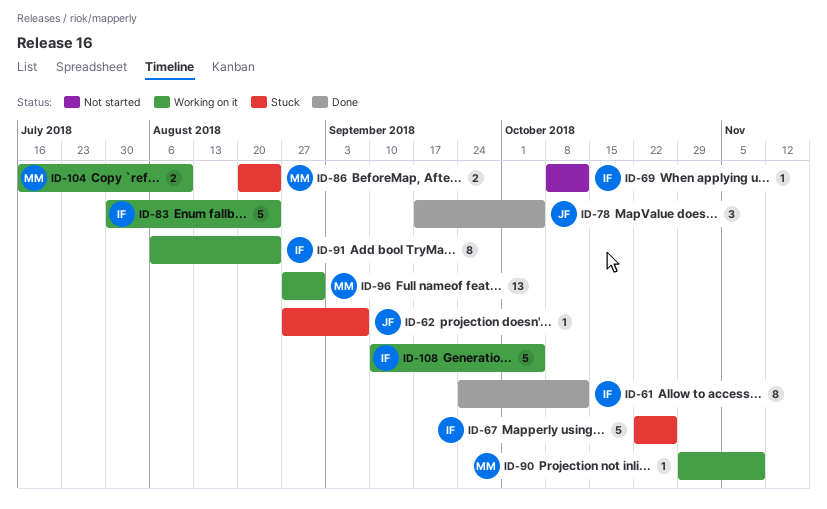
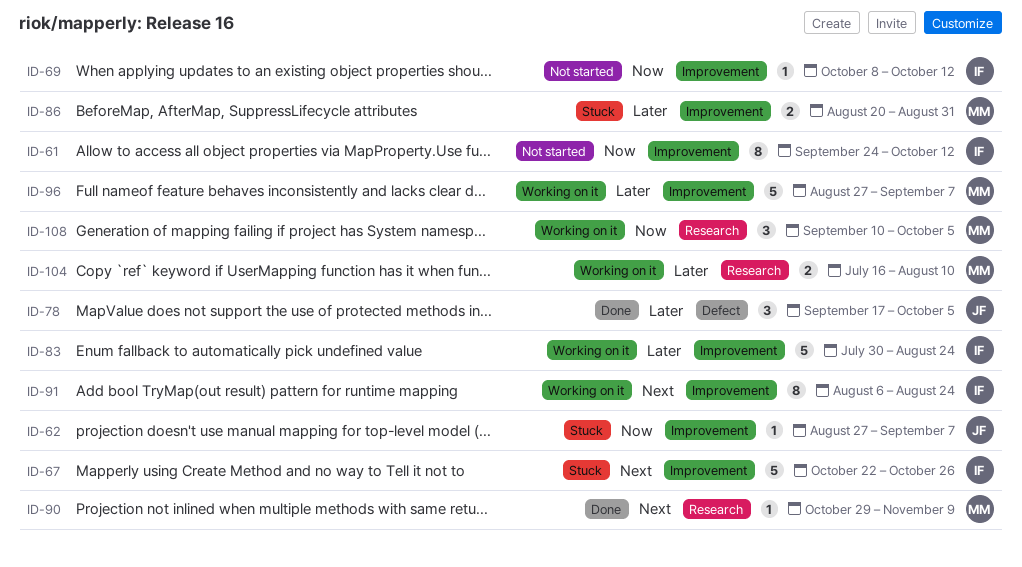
ID-61, status: Done -> Not started
ID-86, due: Aug 24 -> Aug 31
ID-90, status: Working on it -> Done
ID-96, estimate: 13 -> 5
ID-96, due: Aug 31 -> Sep 7
ID-108, owner: IF -> MM
ID-108, estimate: 5 -> 3

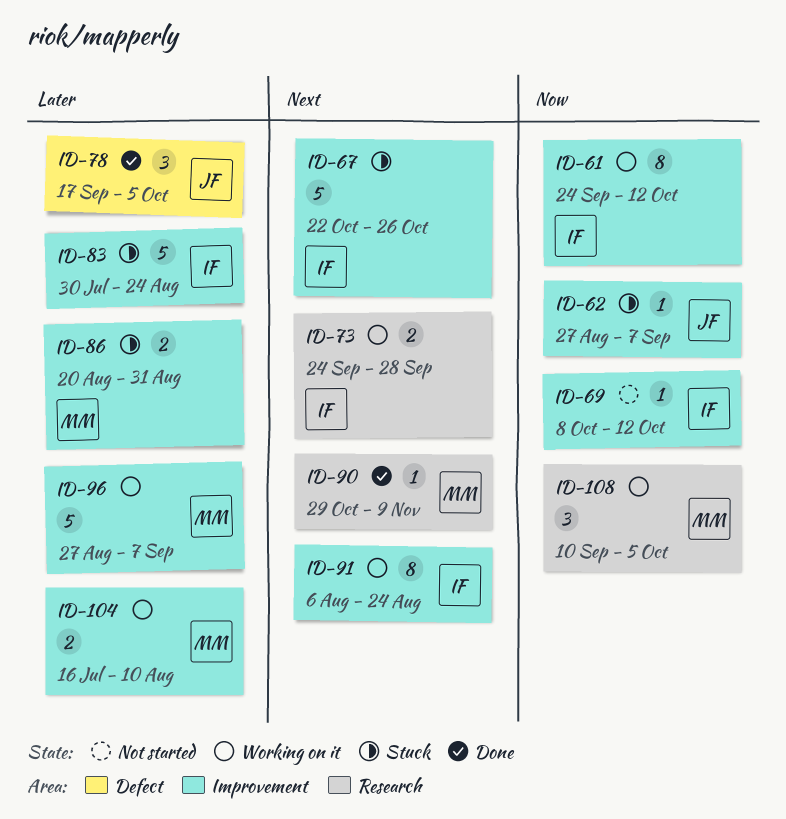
ID-61, status: Not started -> Working on it
ID-73: none -> present
ID-83, status: Working on it -> Stuck
ID-104, label: Research -> Improvement

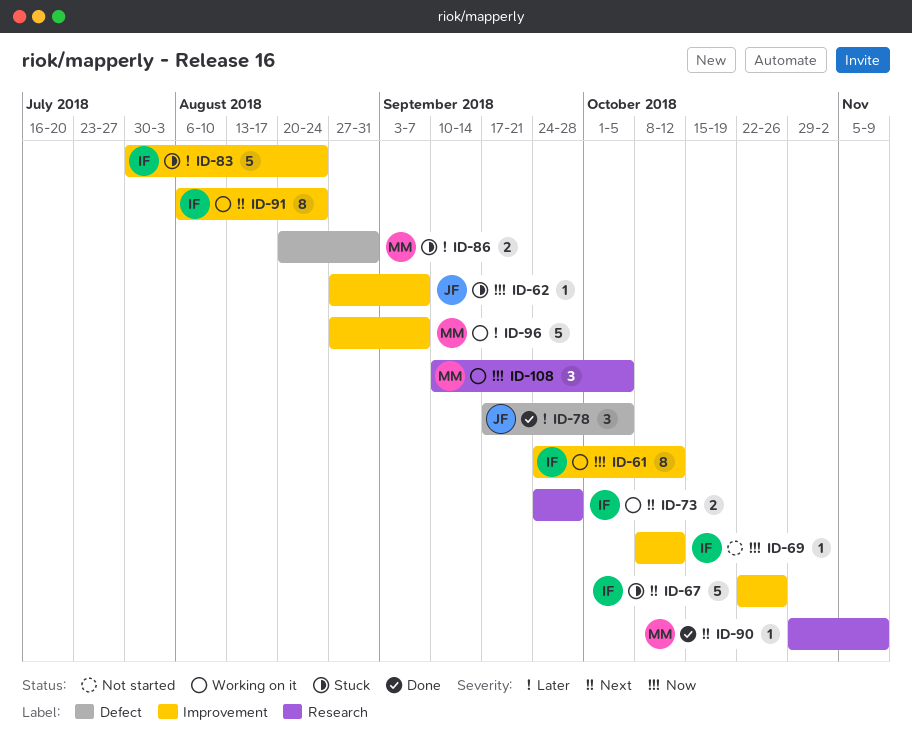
ID-86, label: Improvement -> Defect
ID-104: present -> none

